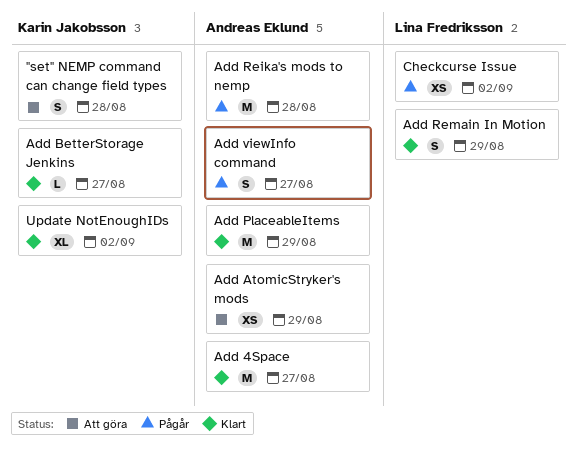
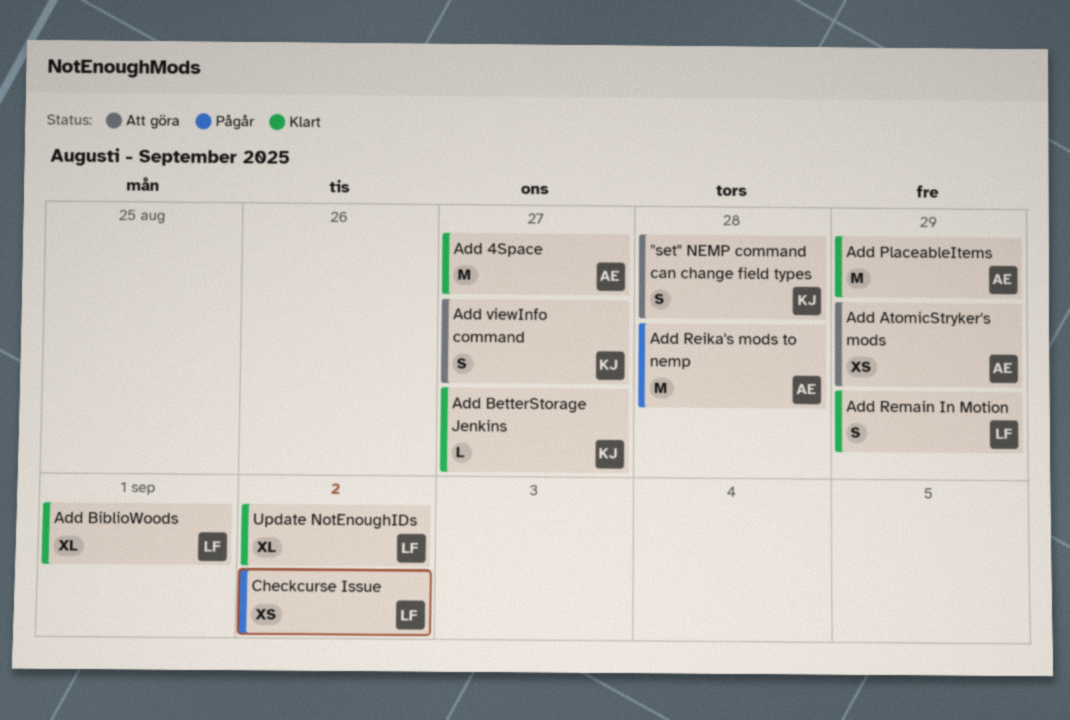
Add BiblioWoods: none -> present
Add viewInfo command, status: Pågår -> Att göra
Add viewInfo command, owner: Andreas Eklund -> Karin Jakobsson
Update NotEnoughIDs, owner: Karin Jakobsson -> Lina Fredriksson

